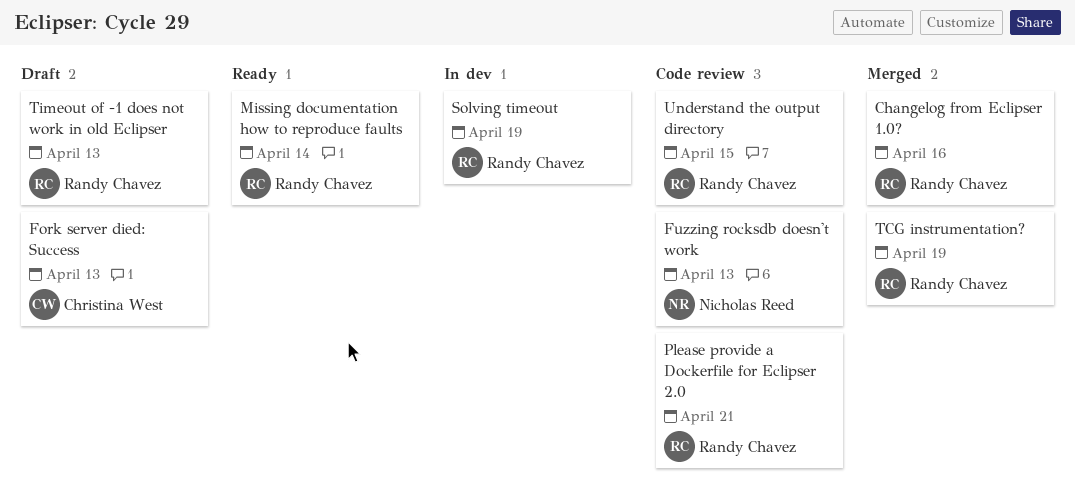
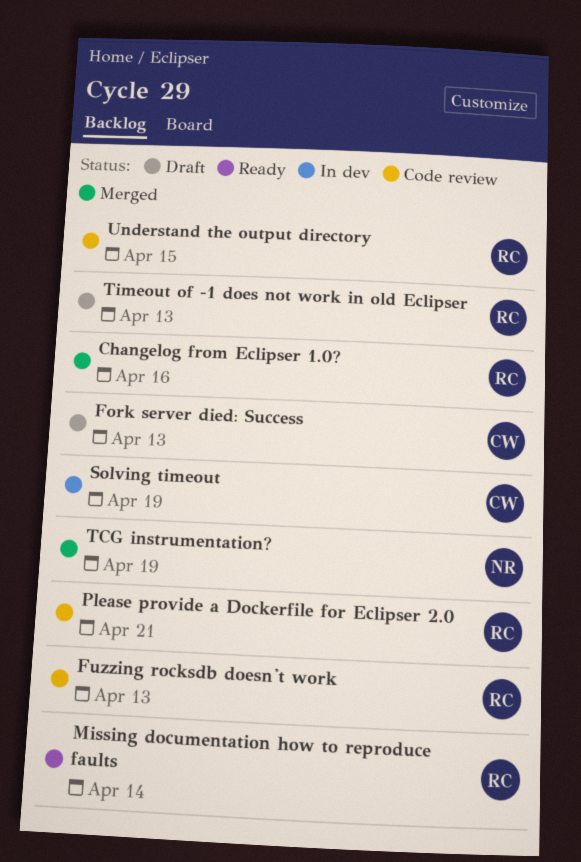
Fuzzing rocksdb doesn't work, owner: Nicholas Reed -> Randy Chavez
Solving timeout, owner: Randy Chavez -> Christina West
TCG instrumentation?, owner: Randy Chavez -> Nicholas Reed

